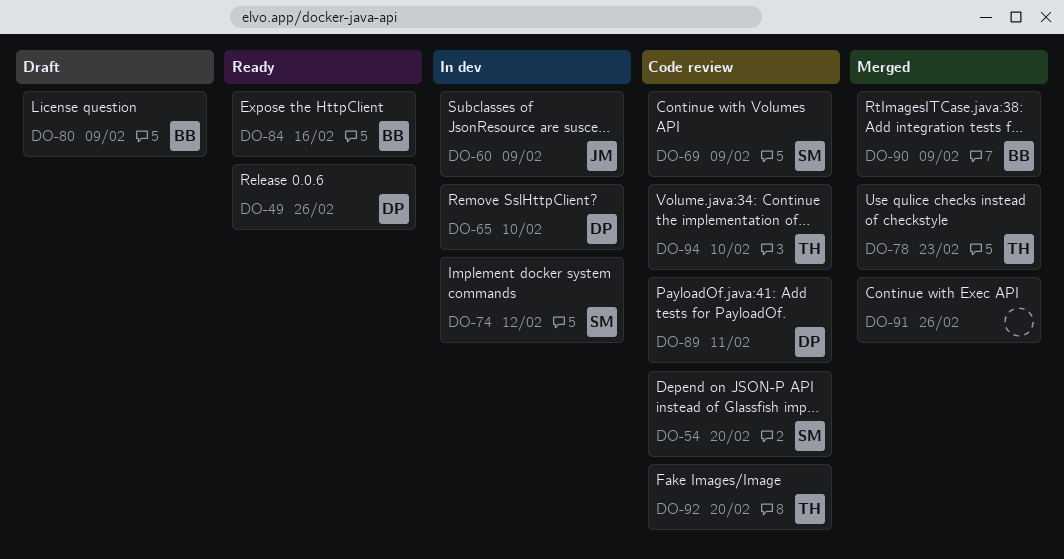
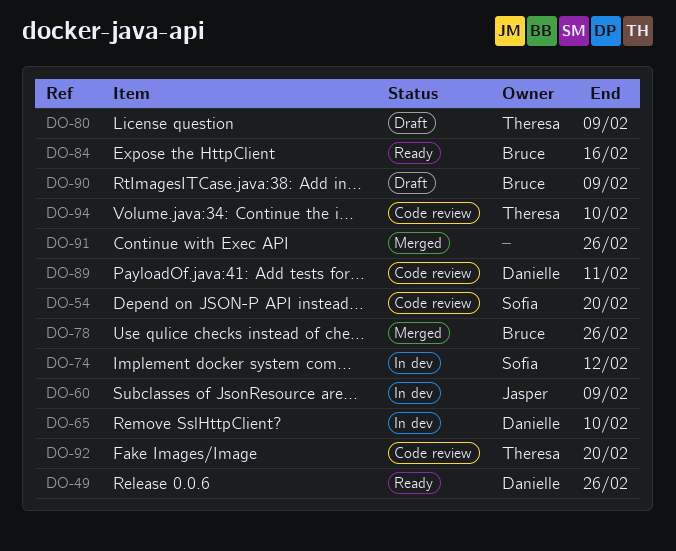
DO-69: present -> none
DO-78, owner: Theresa -> Bruce
DO-78, due: Feb 23 -> Feb 26
DO-80, owner: Bruce -> Theresa
DO-90, status: Merged -> Draft

